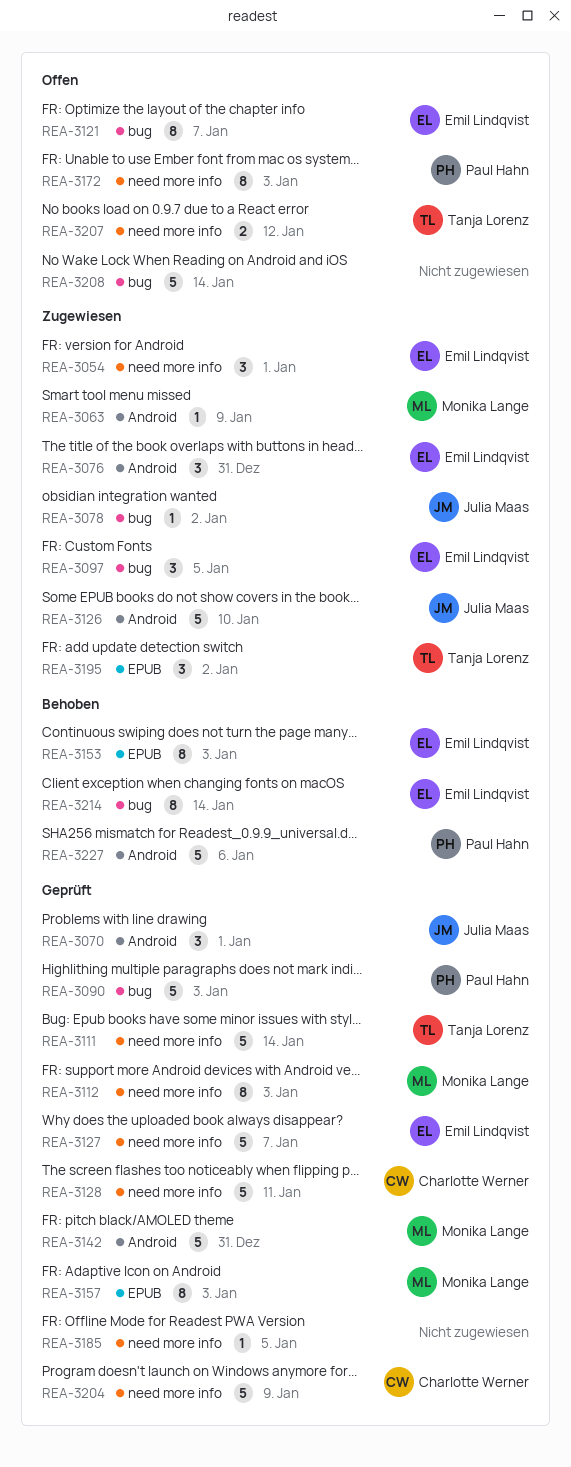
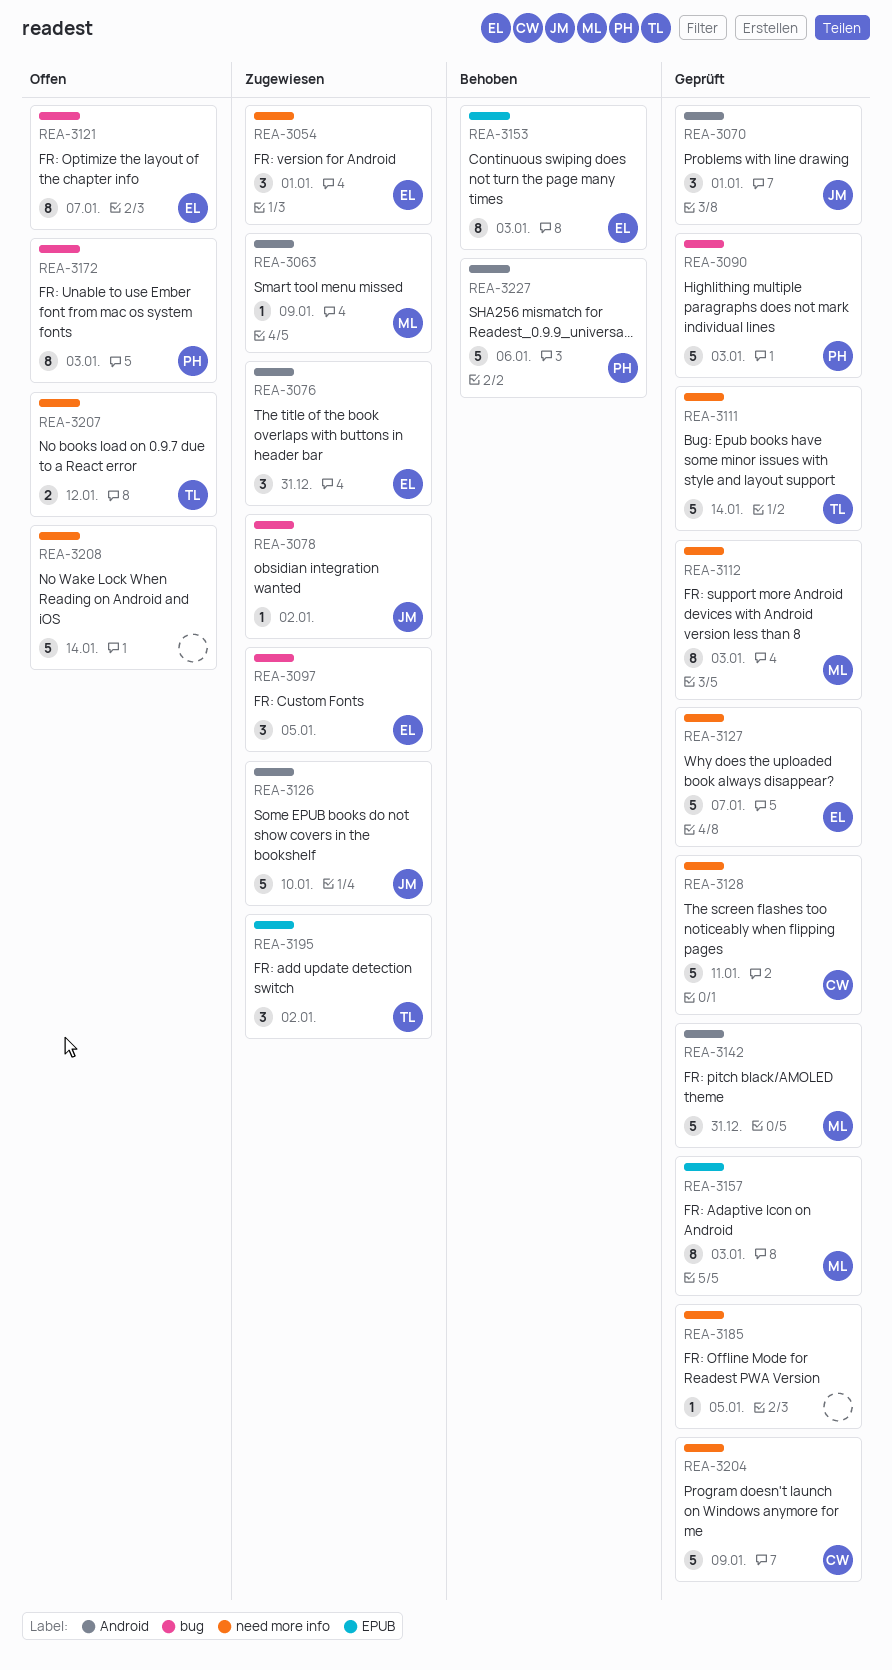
REA-3172, label: need more info -> bug
REA-3208, label: bug -> need more info
REA-3214: present -> none

